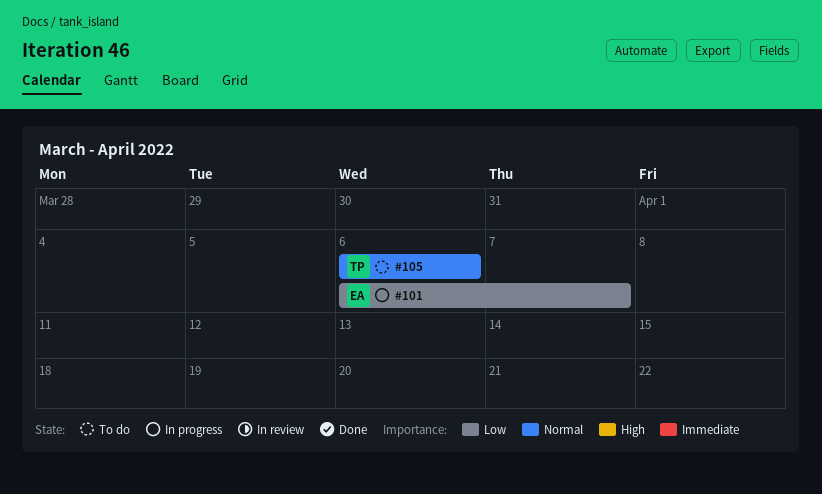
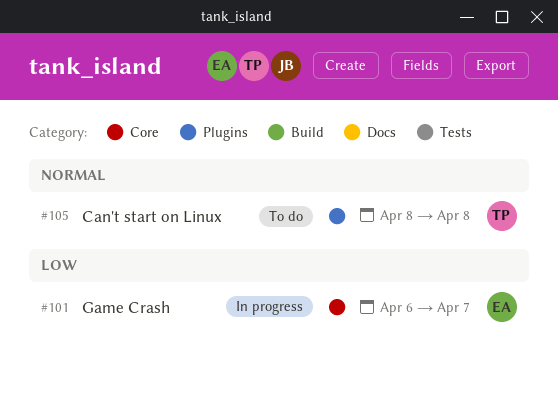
#105, start: Apr 6 -> Apr 8
#105, due: Apr 6 -> Apr 8

